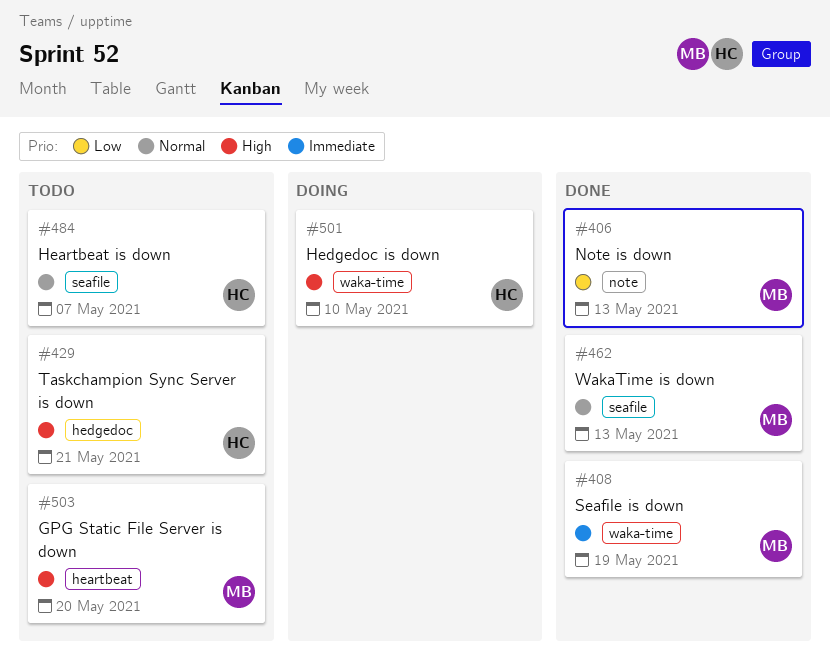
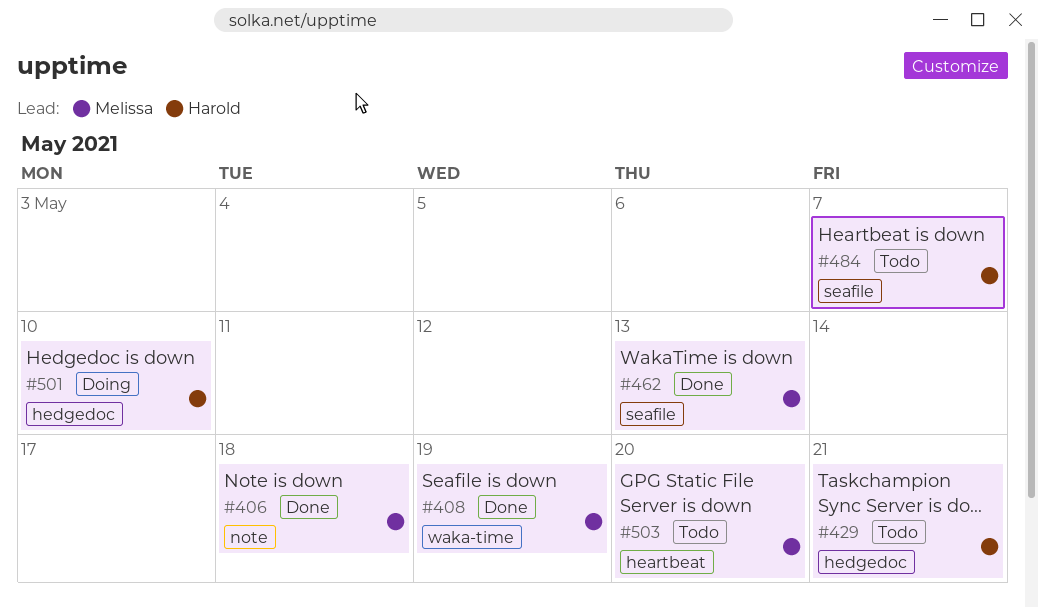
#406, due: May 13 -> May 18
#501, label: waka-time -> hedgedoc

